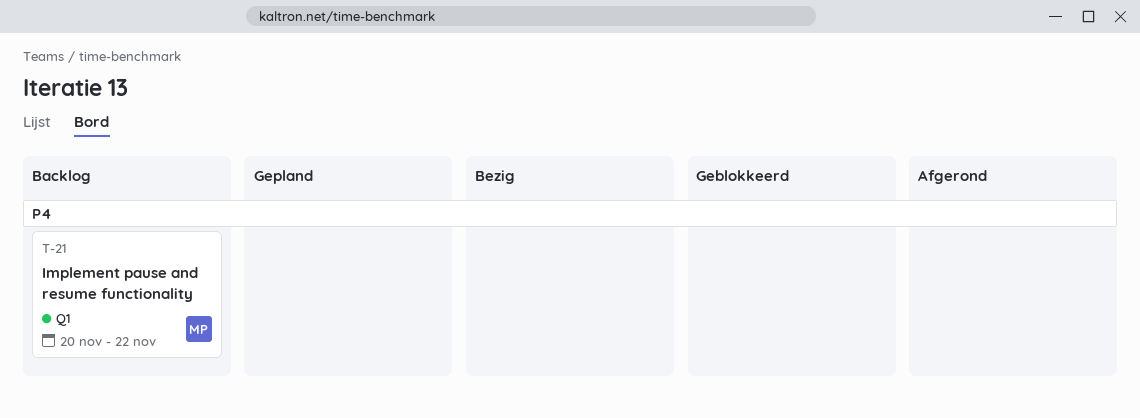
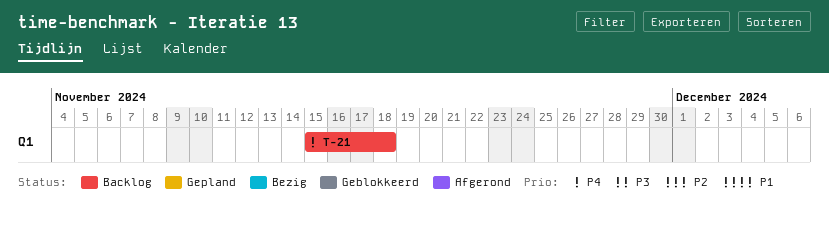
T-21, start: Nov 20 -> Nov 15
T-21, due: Nov 22 -> Nov 18

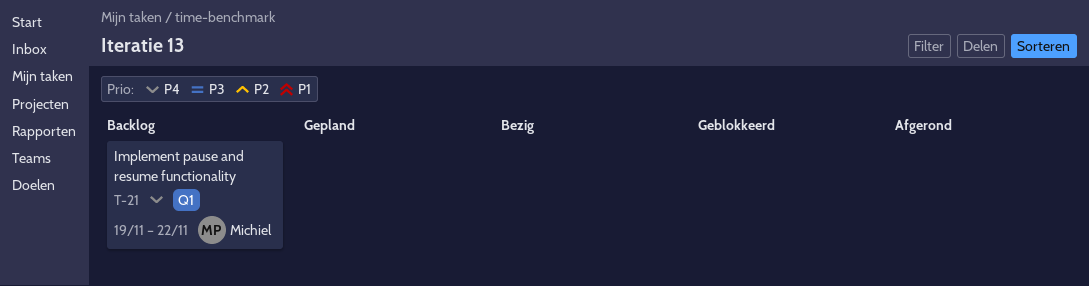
T-21, start: Nov 15 -> Nov 19
T-21, due: Nov 18 -> Nov 22

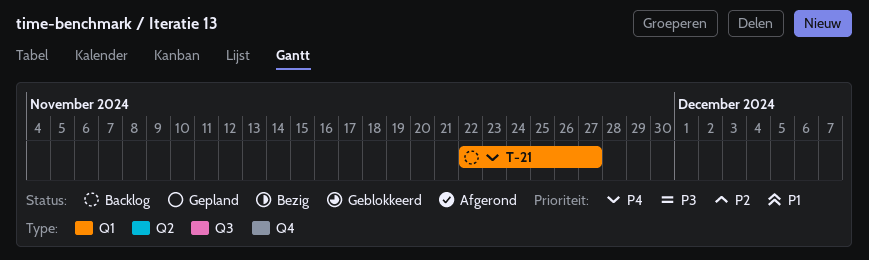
T-21, start: Nov 19 -> Nov 22
T-21, due: Nov 22 -> Nov 27

